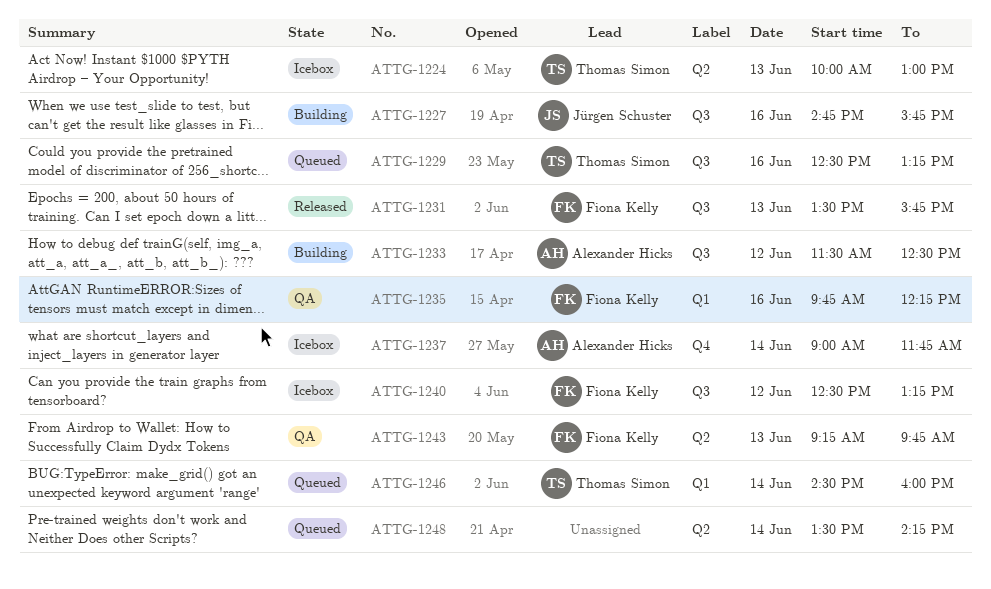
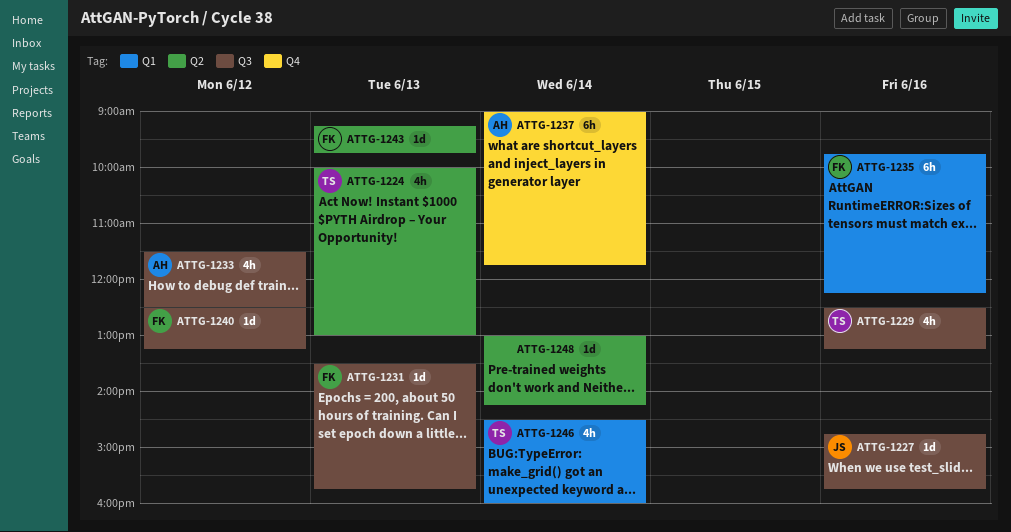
ATTG-1248, begins: 13:30 -> 13:00

